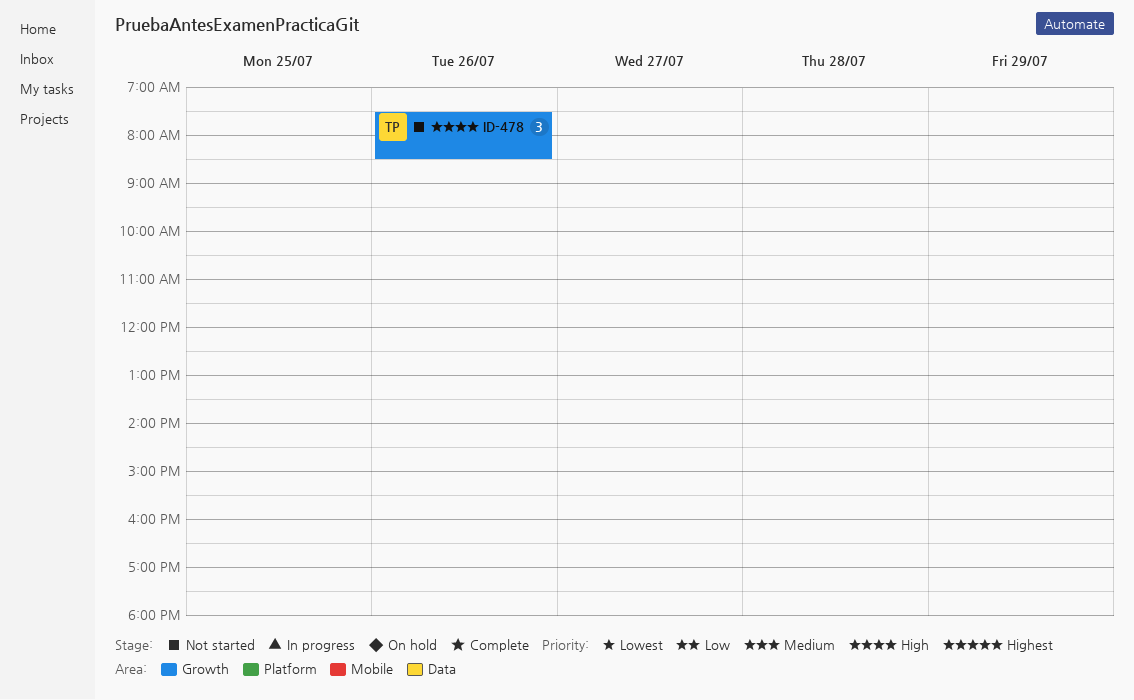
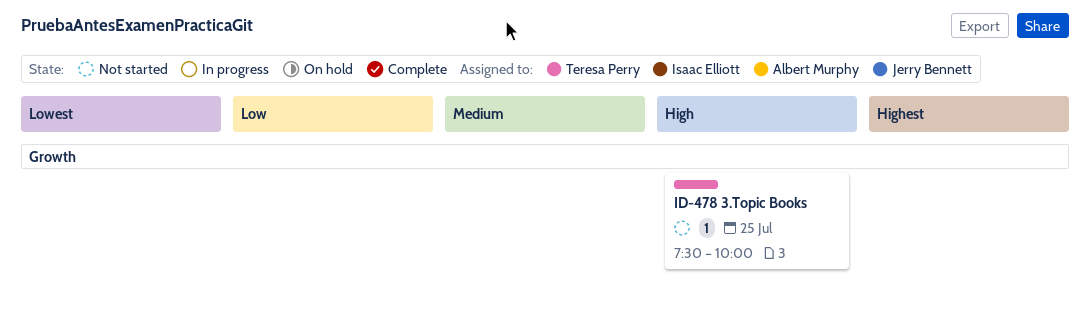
ID-478, estimate: 3 -> 1
ID-478, day: Jul 26 -> Jul 25
ID-478, ends: 08:30 -> 10:00

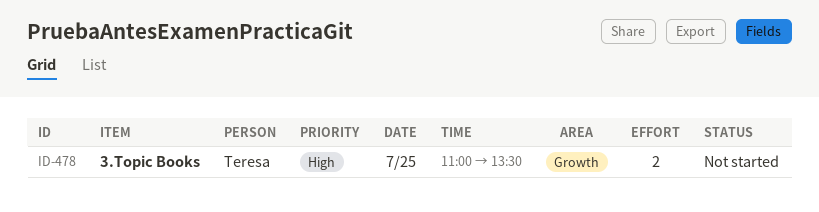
ID-478, estimate: 1 -> 2
ID-478, begins: 07:30 -> 11:00
ID-478, ends: 10:00 -> 13:30

